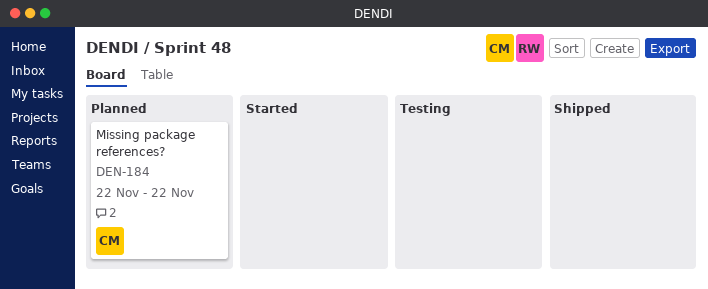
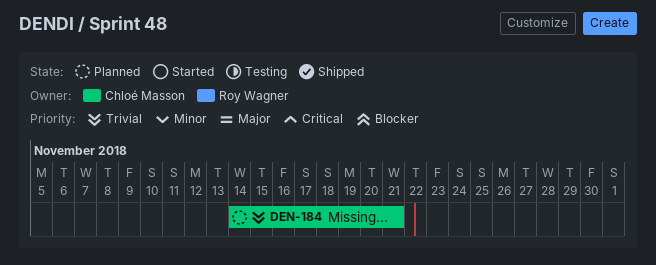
DEN-184, start: Nov 22 -> Nov 14
DEN-184, due: Nov 22 -> Nov 21

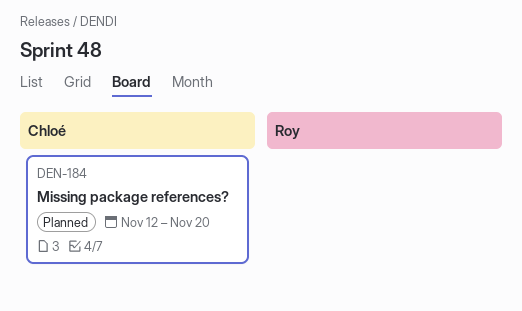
DEN-184, start: Nov 14 -> Nov 12
DEN-184, due: Nov 21 -> Nov 20

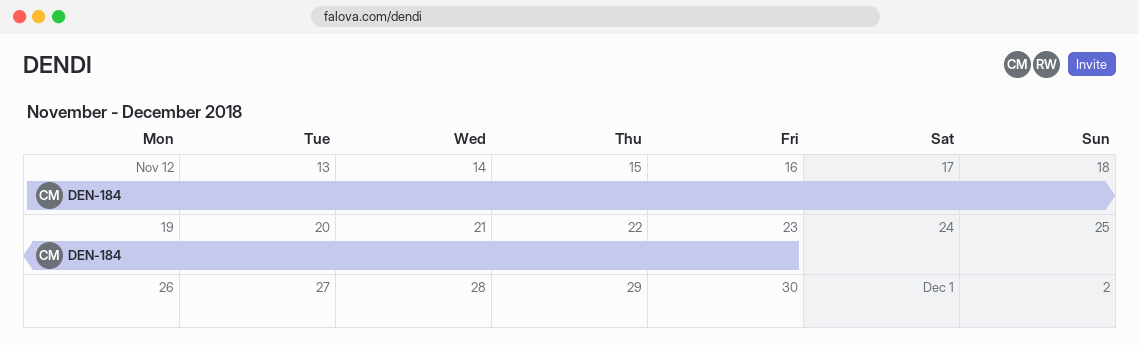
DEN-184, due: Nov 20 -> Nov 23

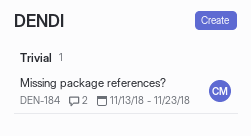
DEN-184, start: Nov 12 -> Nov 13

